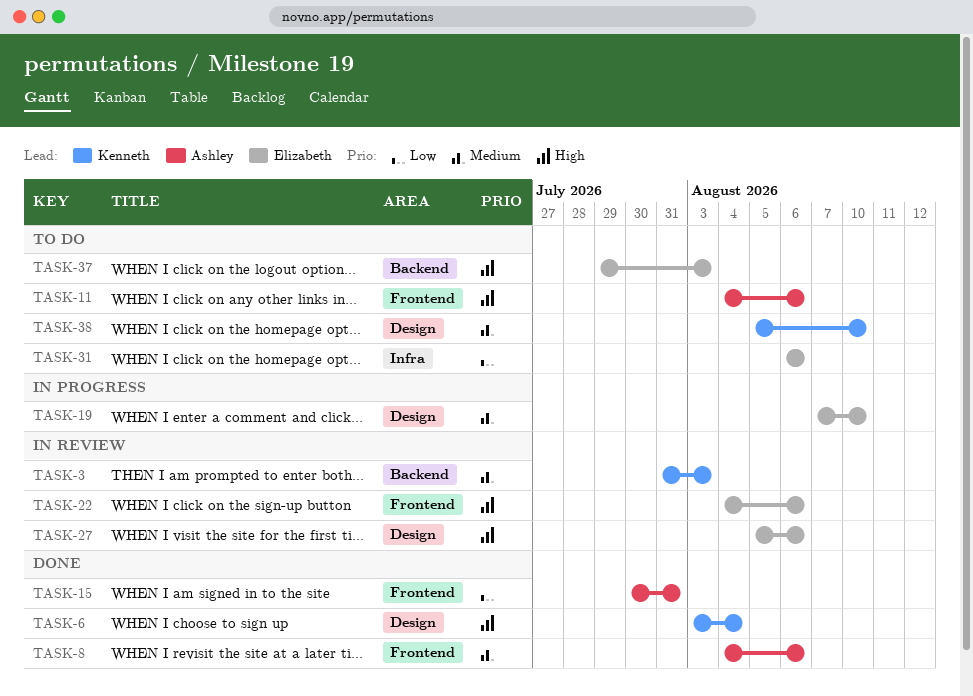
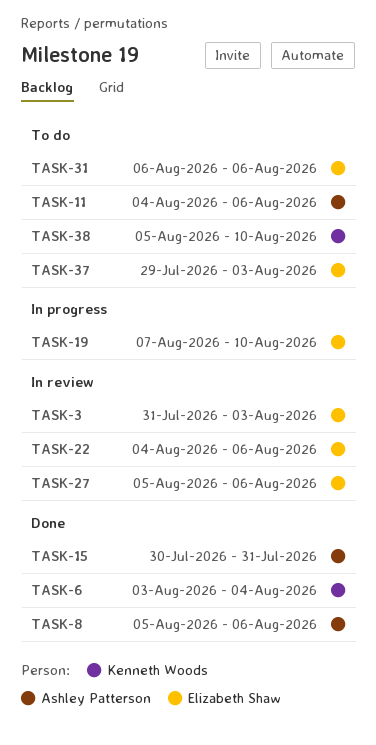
TASK-3, owner: Kenneth Woods -> Elizabeth Shaw
TASK-8, start: Aug 4 -> Aug 5

